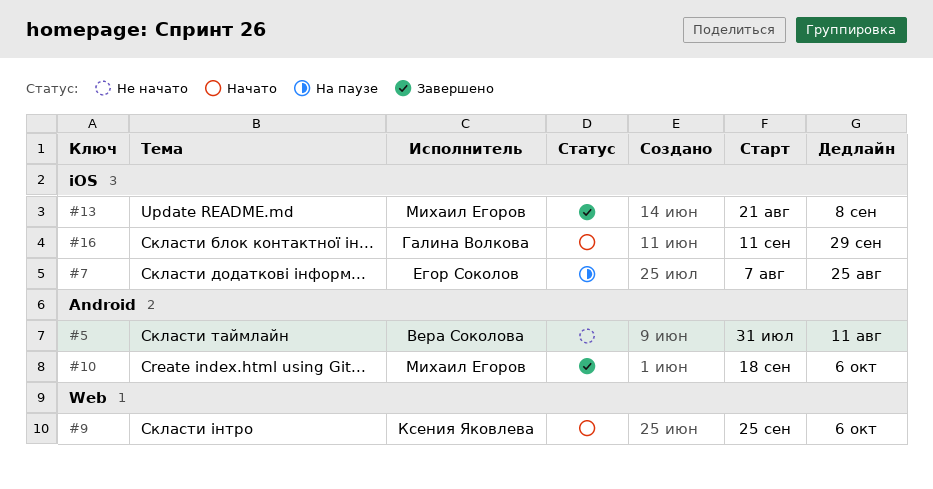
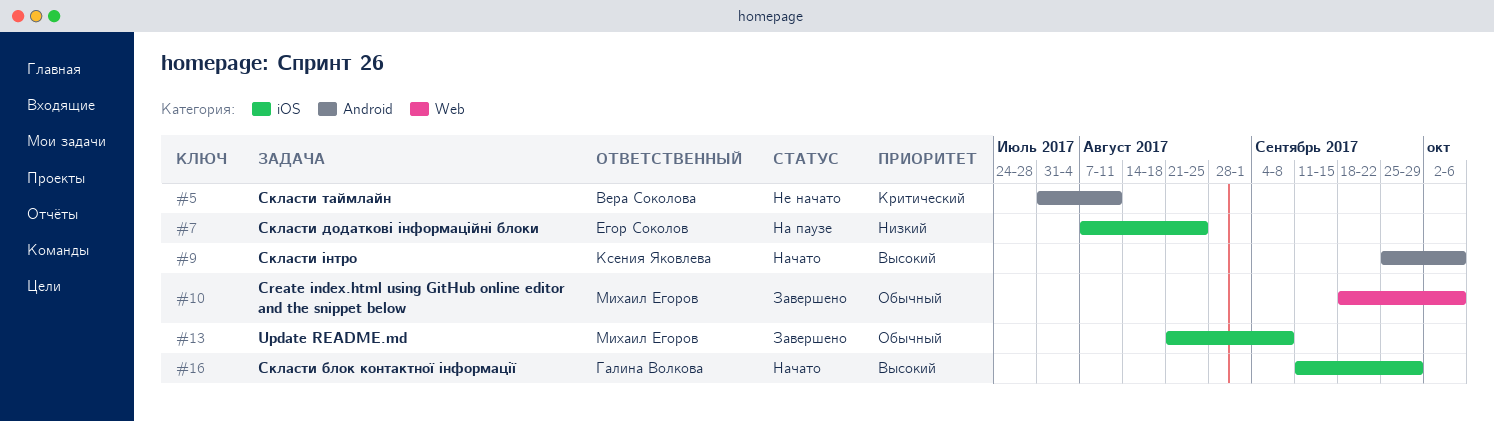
#9, label: Web -> Android
#10, label: Android -> Web

